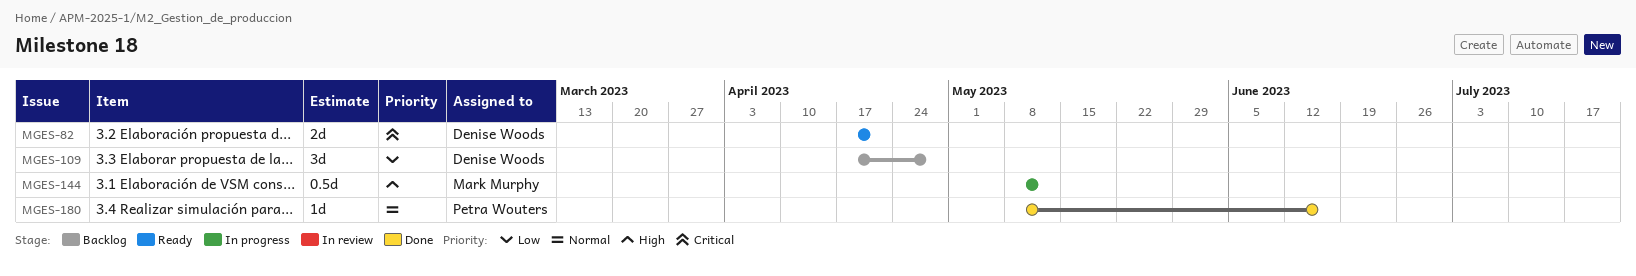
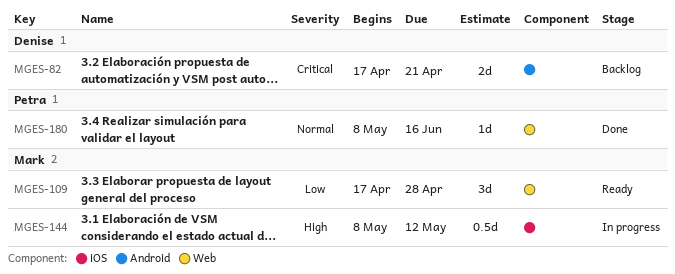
MGES-82, status: Ready -> Backlog
MGES-109, status: Backlog -> Ready
MGES-109, owner: Denise Woods -> Mark Murphy

